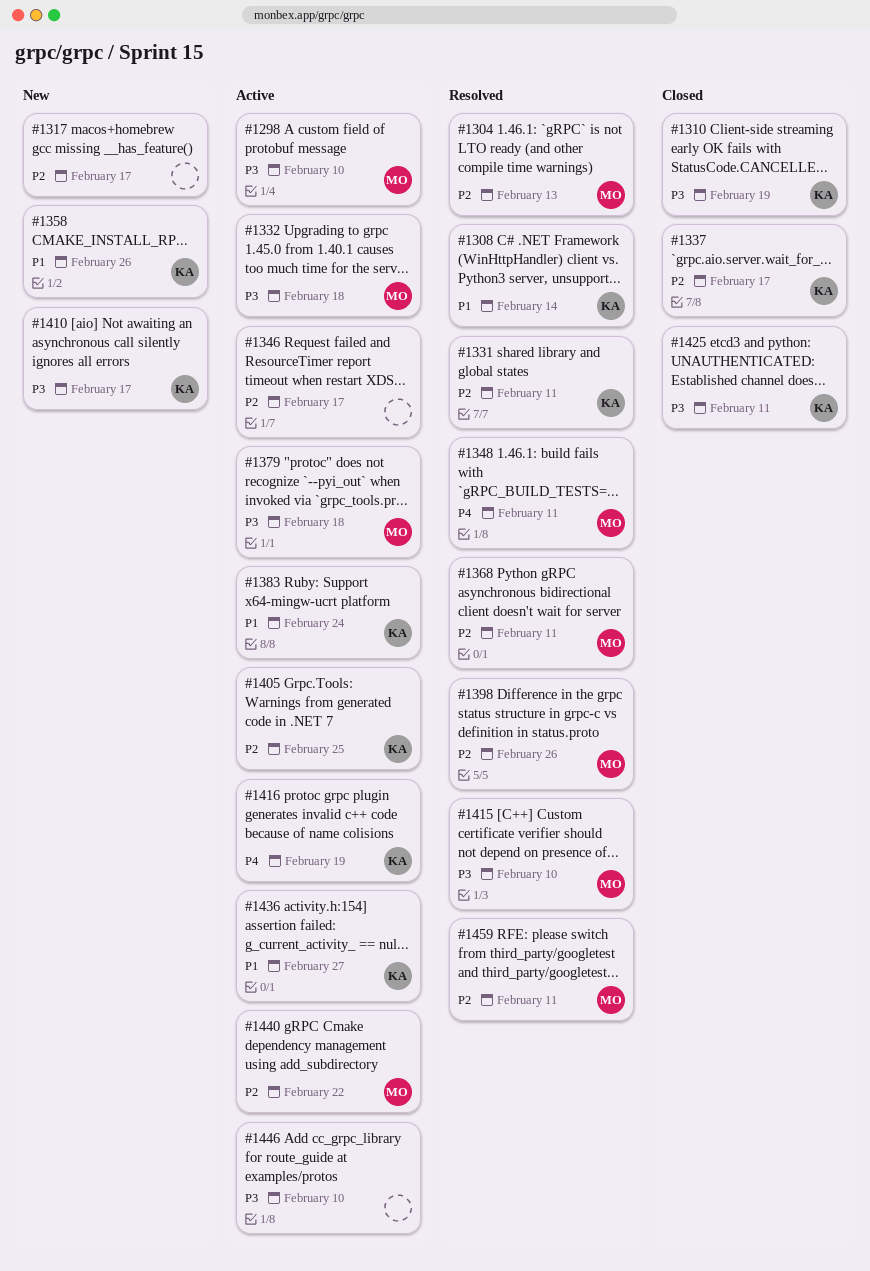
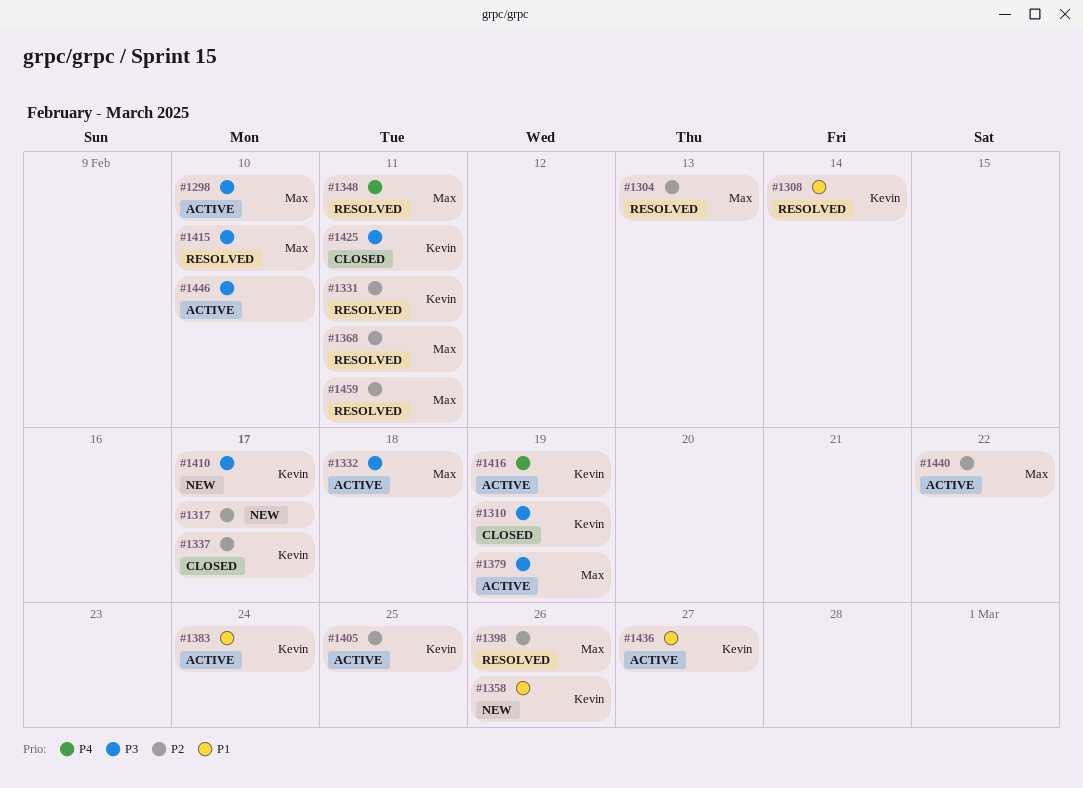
#1346: present -> none
#1379, due: Feb 18 -> Feb 19

